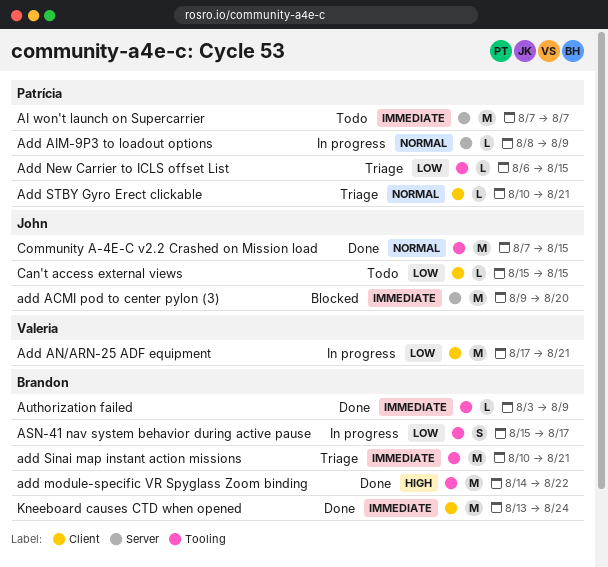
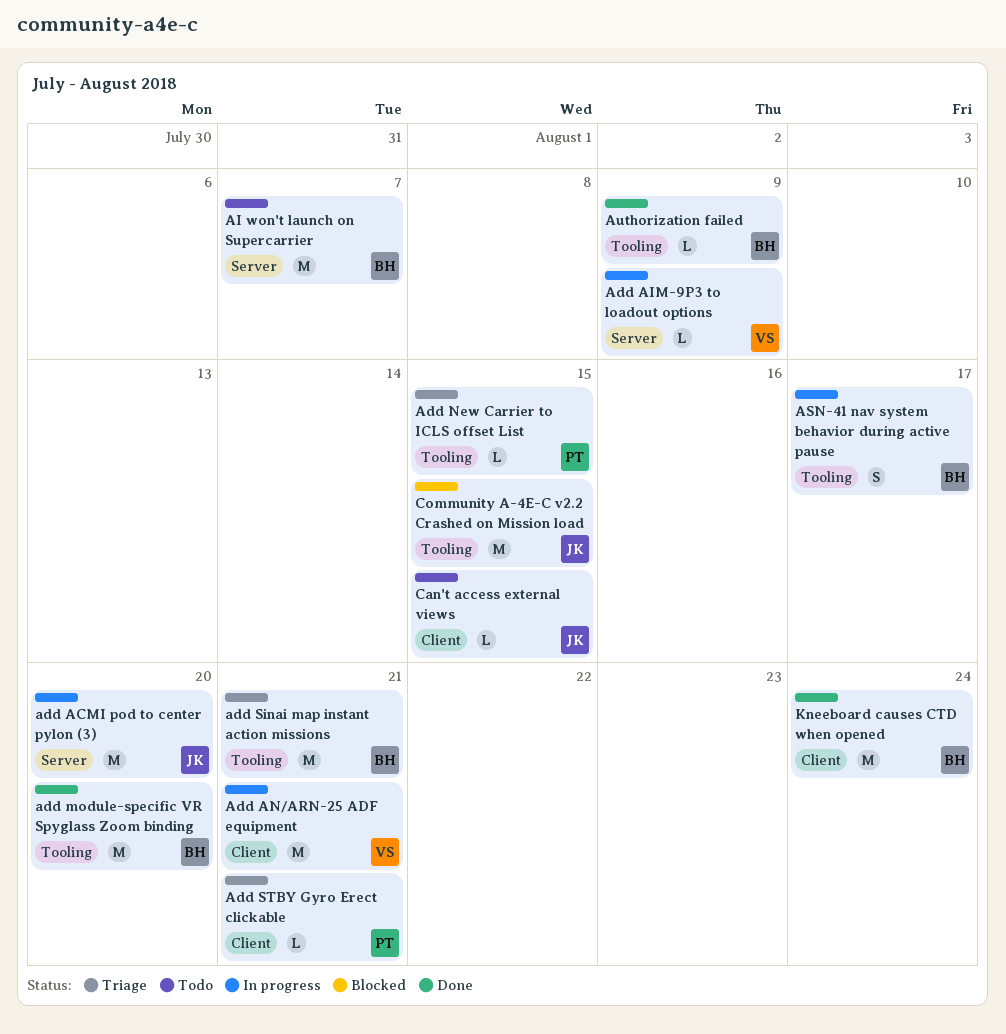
add ACMI pod to center pylon (3), status: Blocked -> In progress
Add AIM-9P3 to loadout options, owner: Patrícia -> Valeria
add module-specific VR Spyglass Zoom binding, due: Aug 22 -> Aug 20
AI won't launch on Supercarrier, owner: Patrícia -> Brandon
Community A-4E-C v2.2 Crashed on Mission load, status: Done -> Blocked

